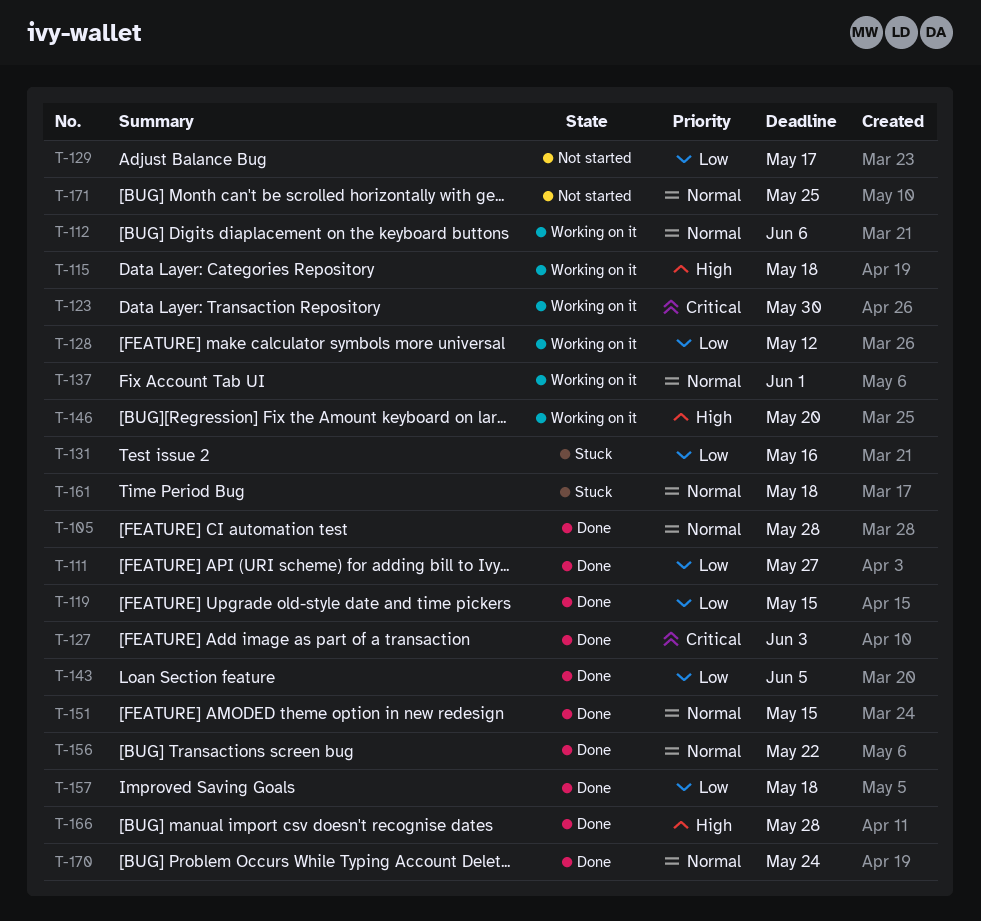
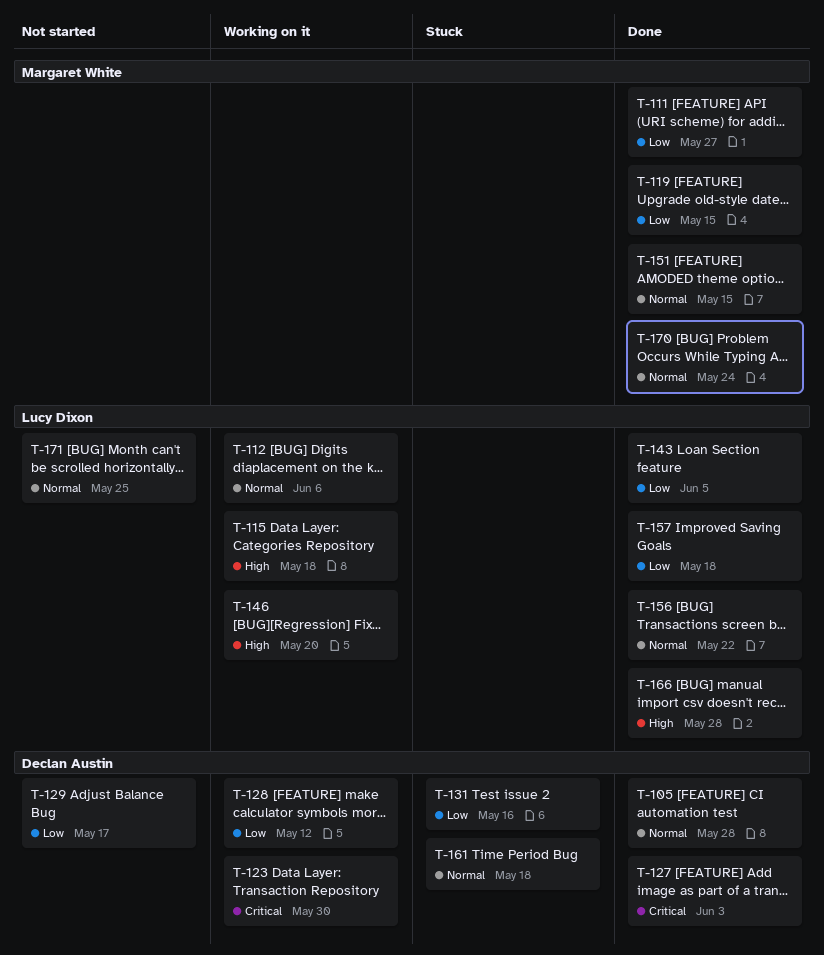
T-137: present -> none

